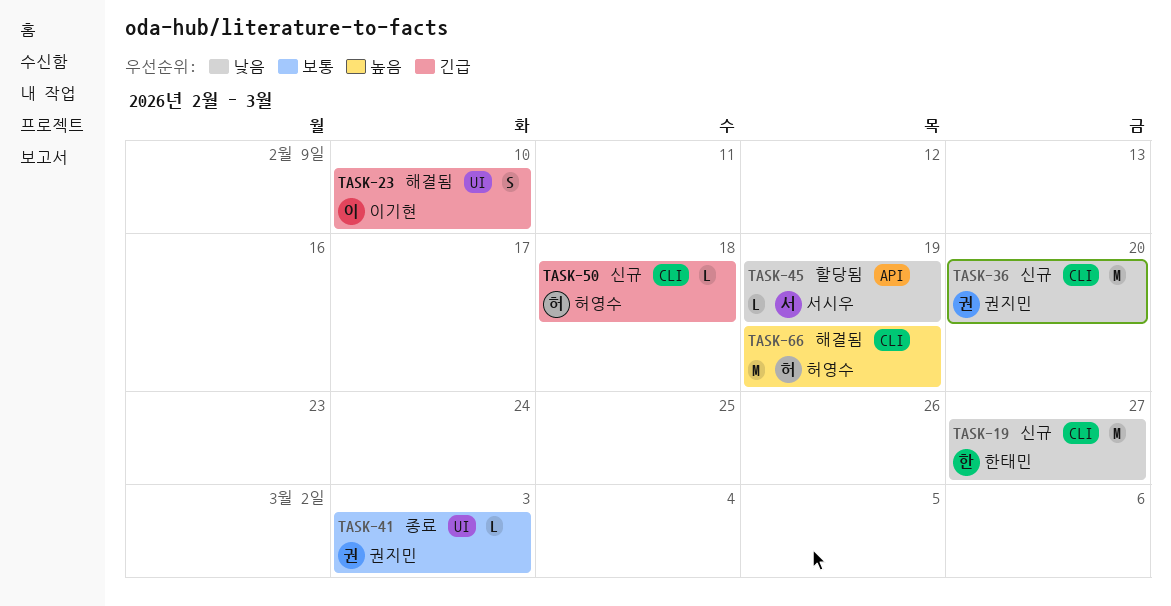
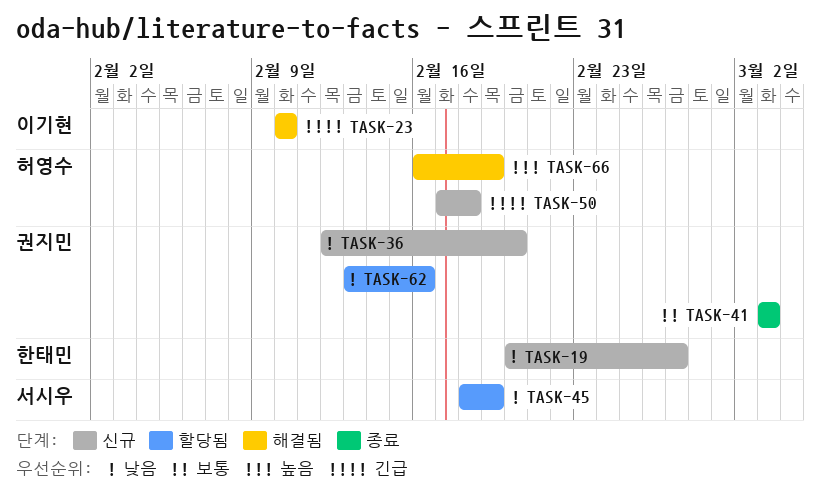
TASK-62: none -> present

